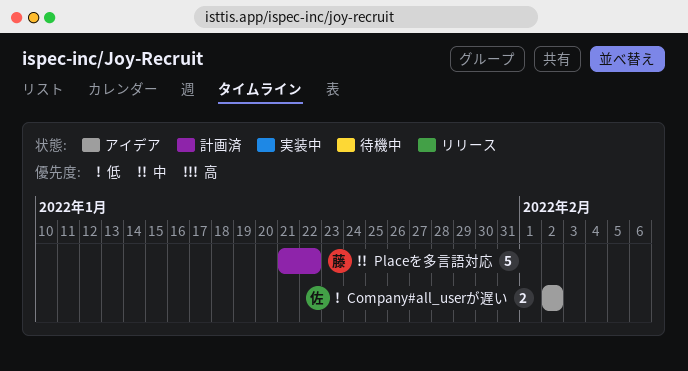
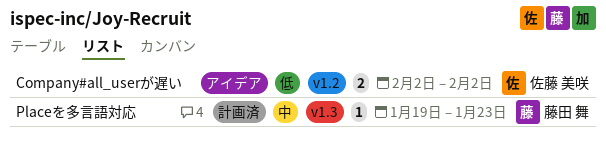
Placeを多言語対応, estimate: 5 -> 1
Placeを多言語対応, start: Jan 21 -> Jan 19
Placeを多言語対応, due: Jan 22 -> Jan 23

